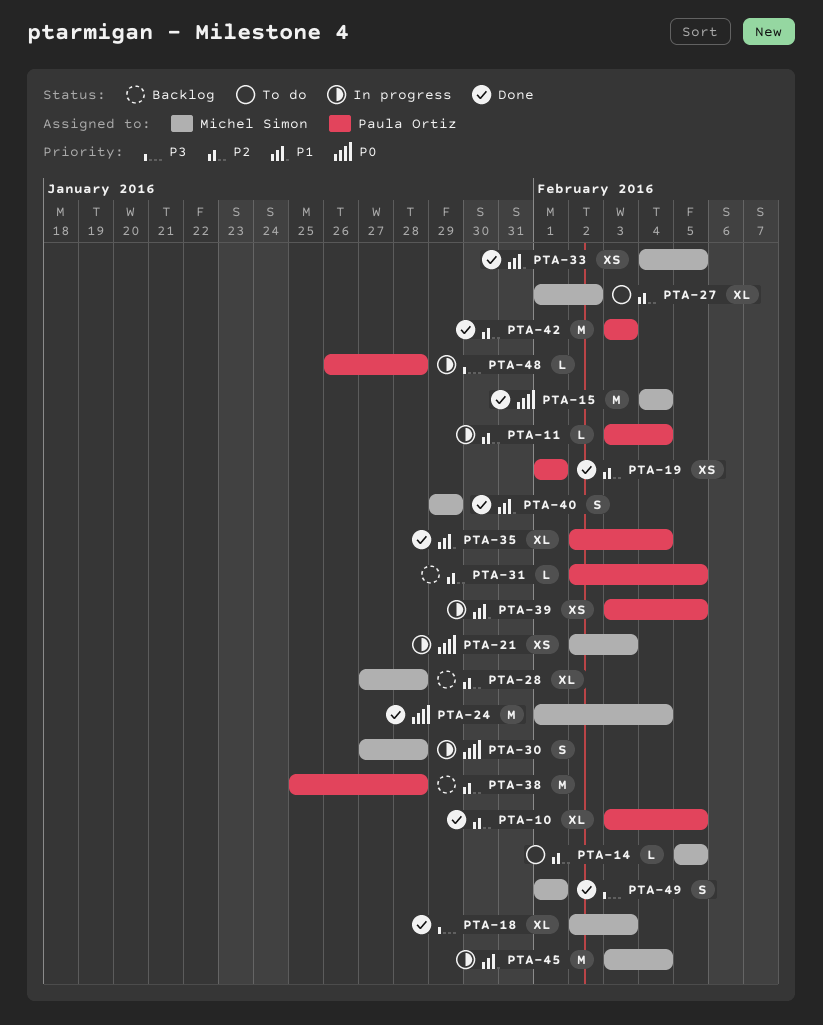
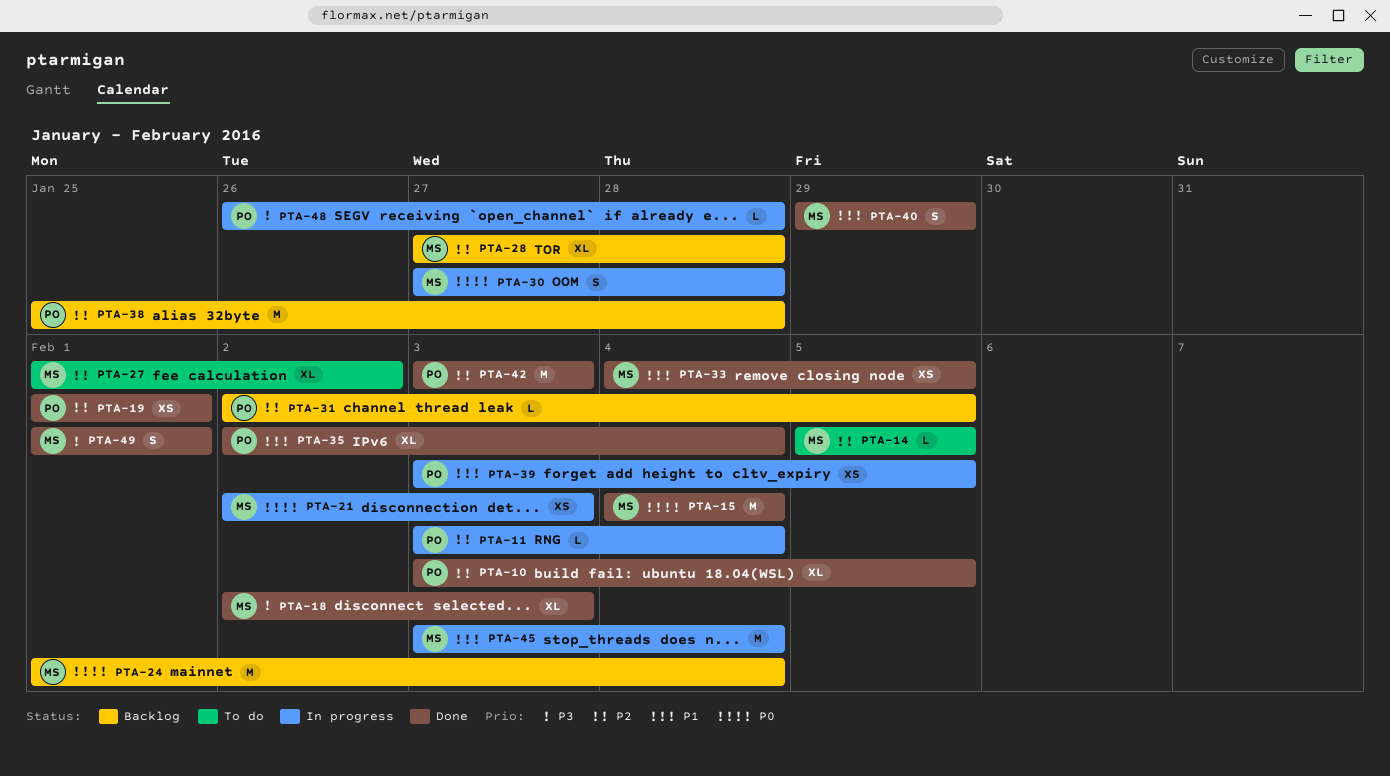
PTA-24, status: Done -> Backlog

